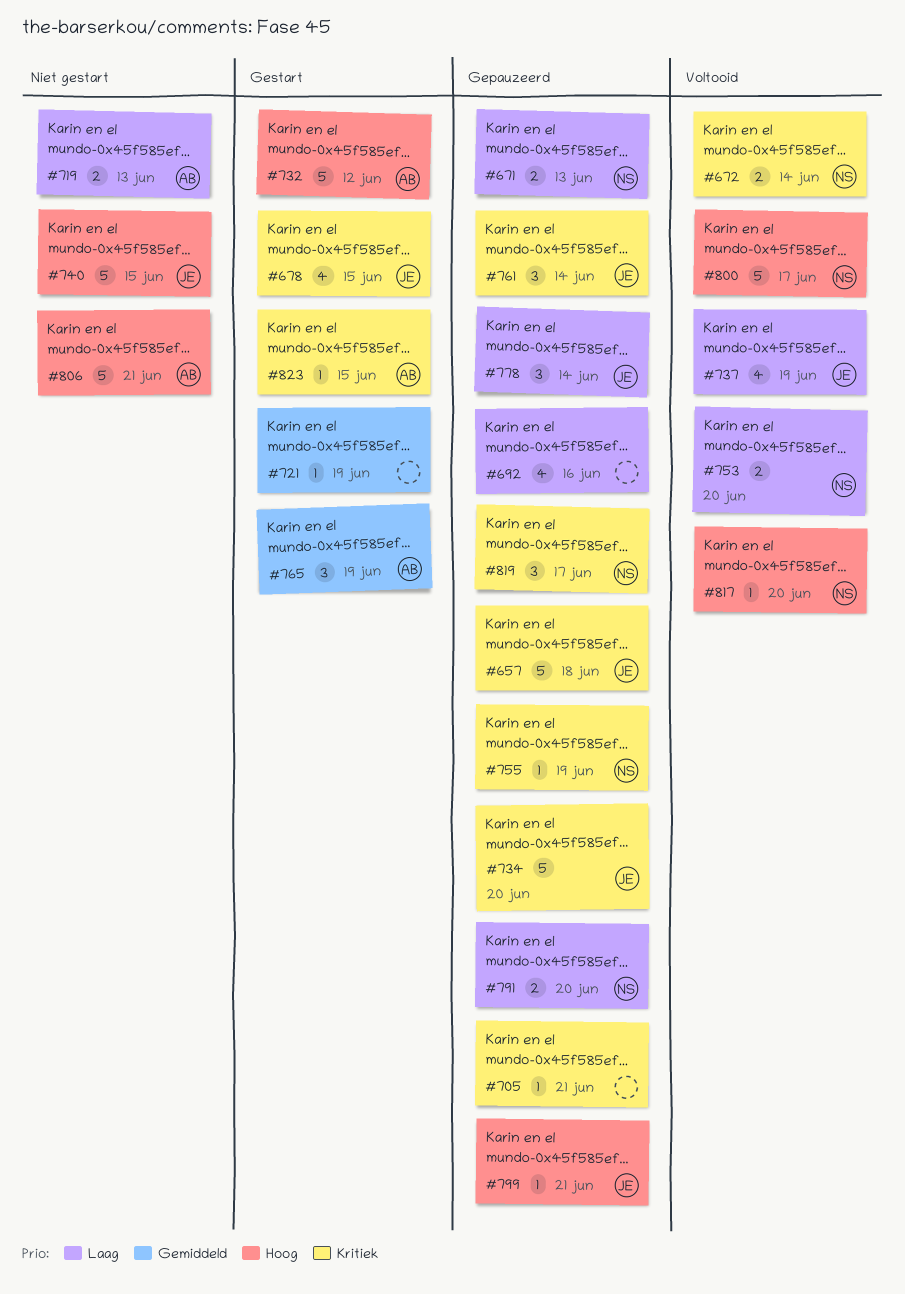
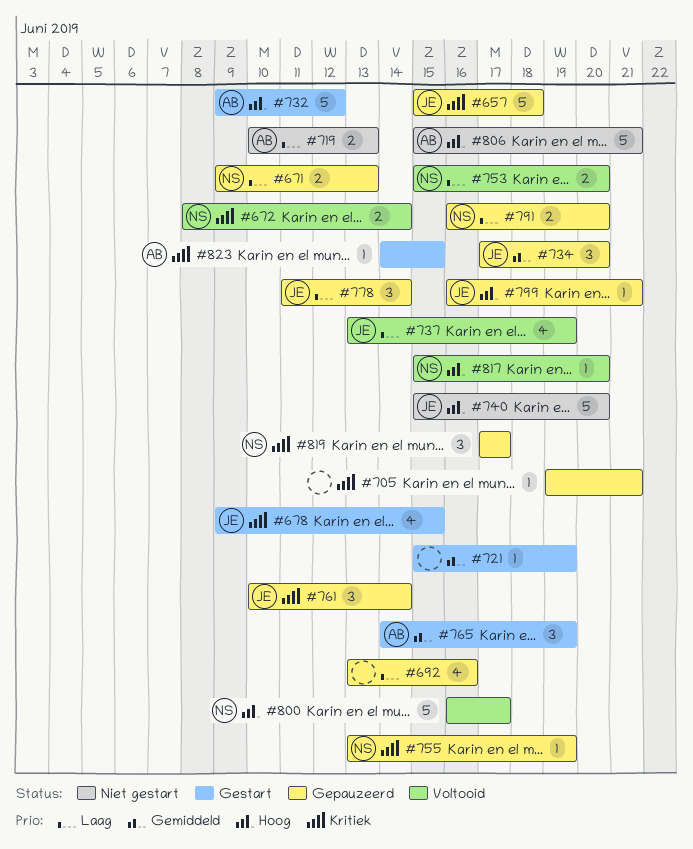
#734, priority: Kritiek -> Gemiddeld
#734, estimate: 5 -> 3
#740, due: Jun 15 -> Jun 20

